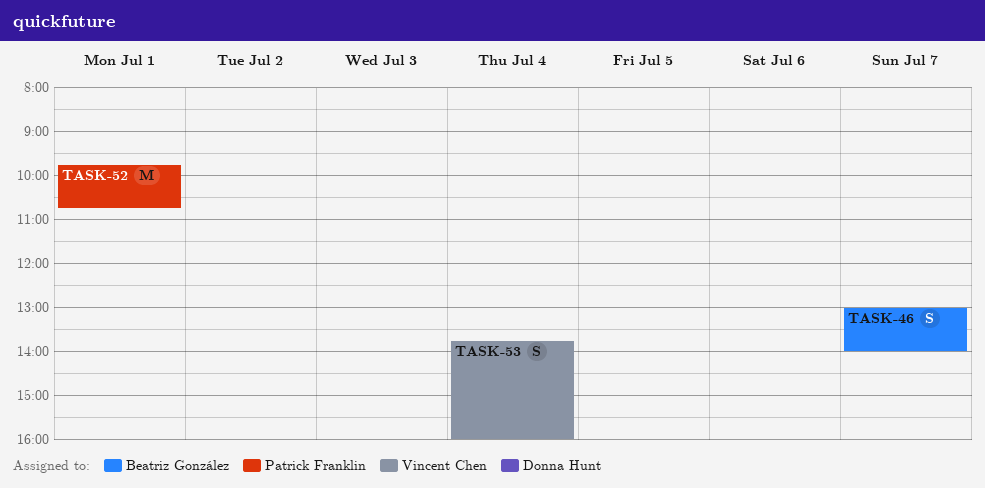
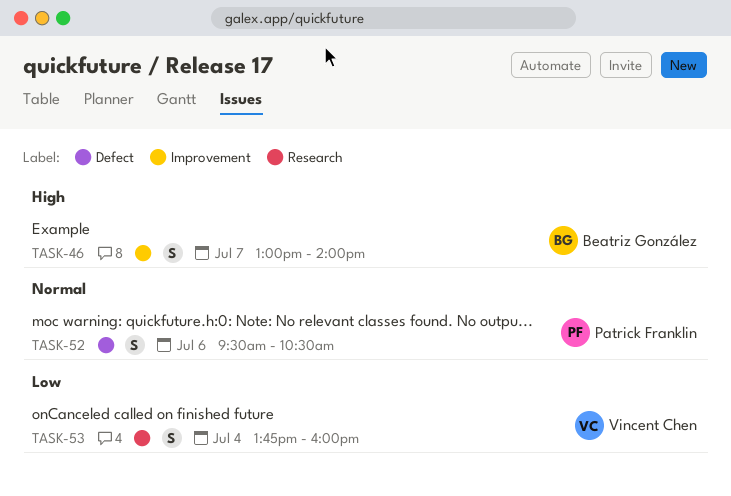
TASK-52, estimate: M -> S
TASK-52, day: Jul 1 -> Jul 6
TASK-52, begins: 09:45 -> 09:30
TASK-52, ends: 10:45 -> 10:30

